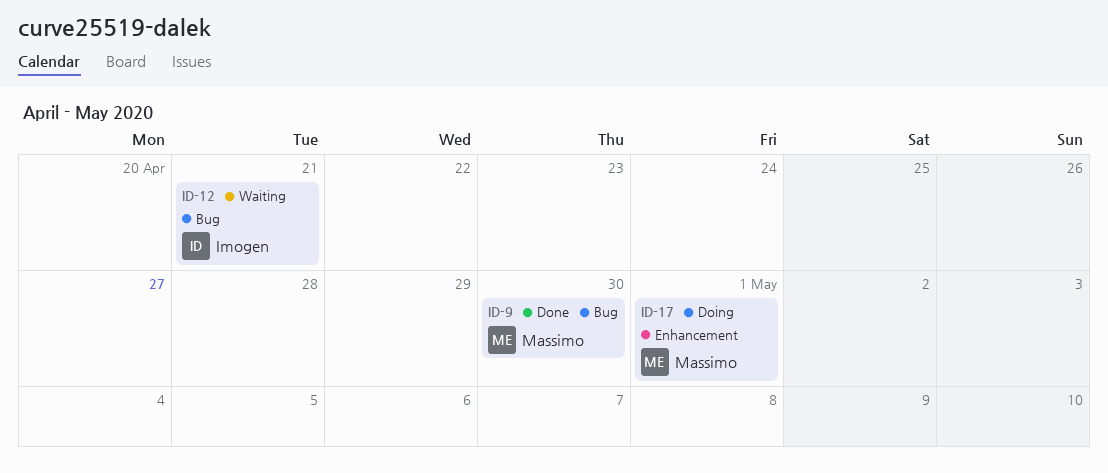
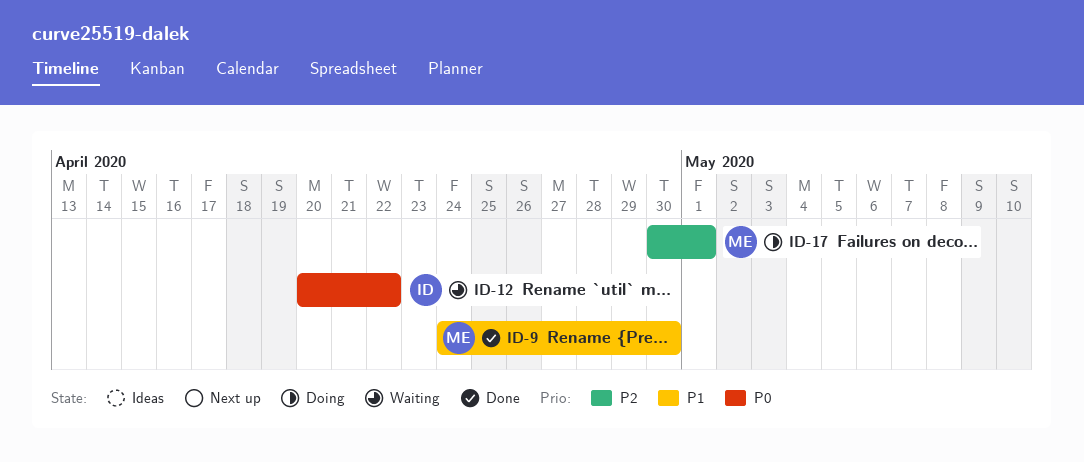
ID-12, due: Apr 21 -> Apr 22

